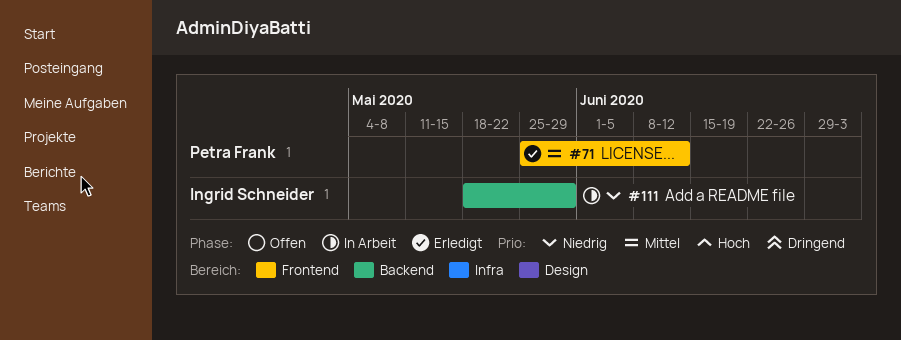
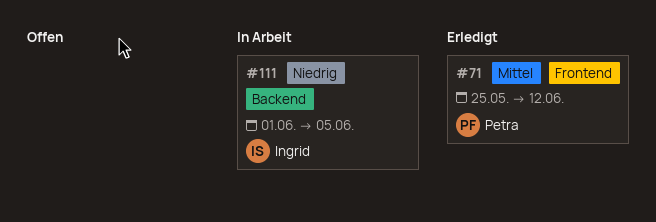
#111, start: May 18 -> Jun 1
#111, due: May 29 -> Jun 5

